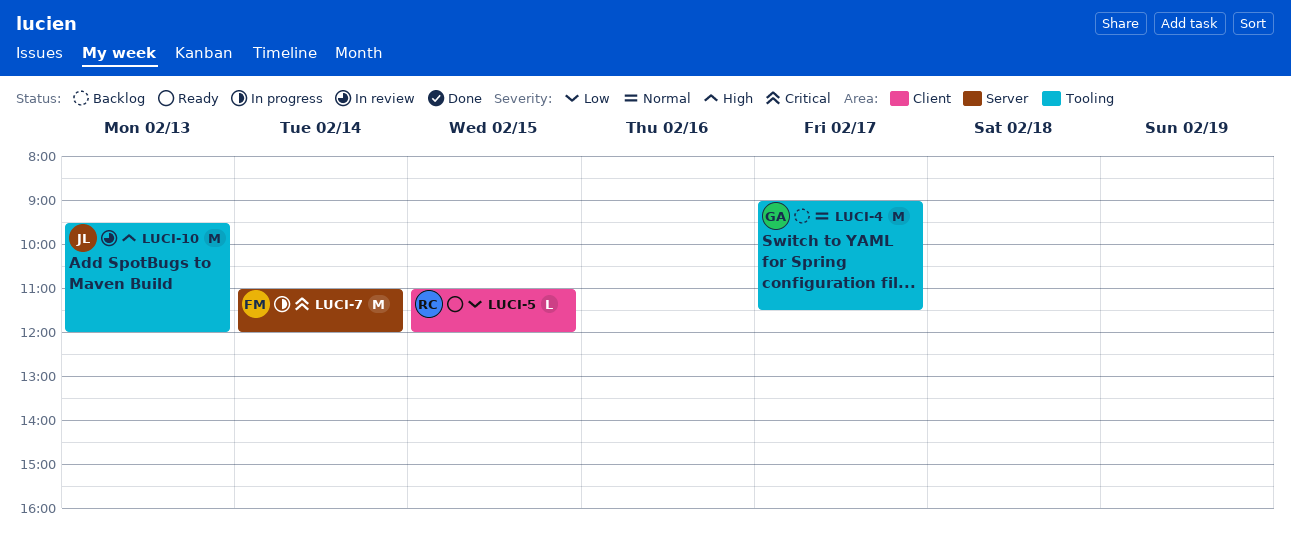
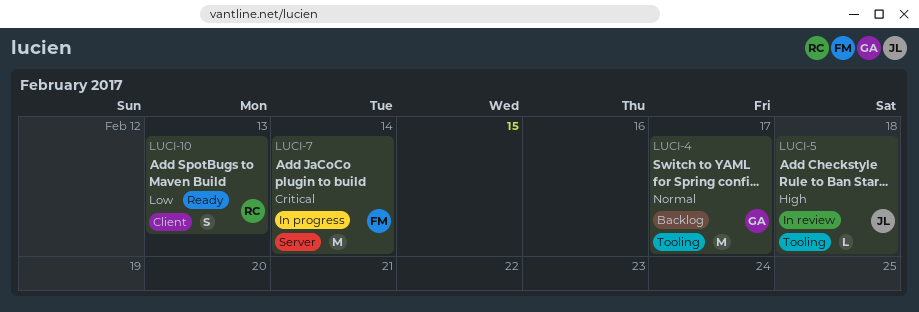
LUCI-5, status: Ready -> In review
LUCI-5, owner: RC -> JL
LUCI-5, priority: Low -> High
LUCI-5, label: Client -> Tooling
LUCI-5, day: Feb 15 -> Feb 18
LUCI-10, status: In review -> Ready
LUCI-10, owner: JL -> RC
LUCI-10, priority: High -> Low
LUCI-10, label: Tooling -> Client
LUCI-10, estimate: M -> S

